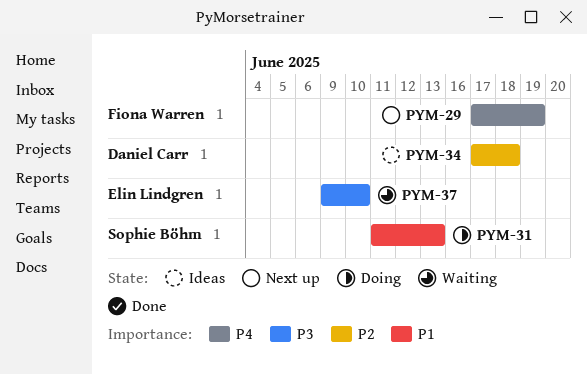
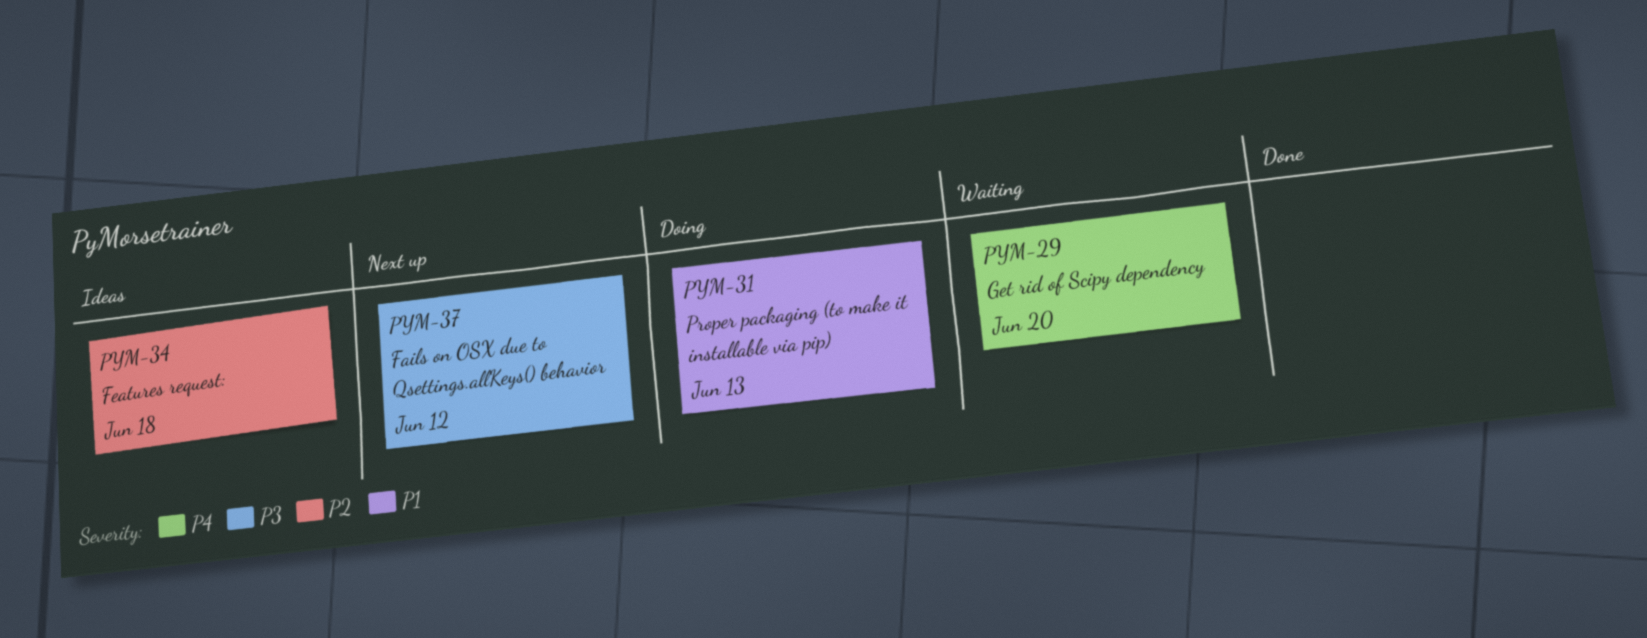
PYM-29, status: Next up -> Waiting
PYM-29, due: Jun 19 -> Jun 20
PYM-37, status: Waiting -> Next up
PYM-37, due: Jun 10 -> Jun 12

